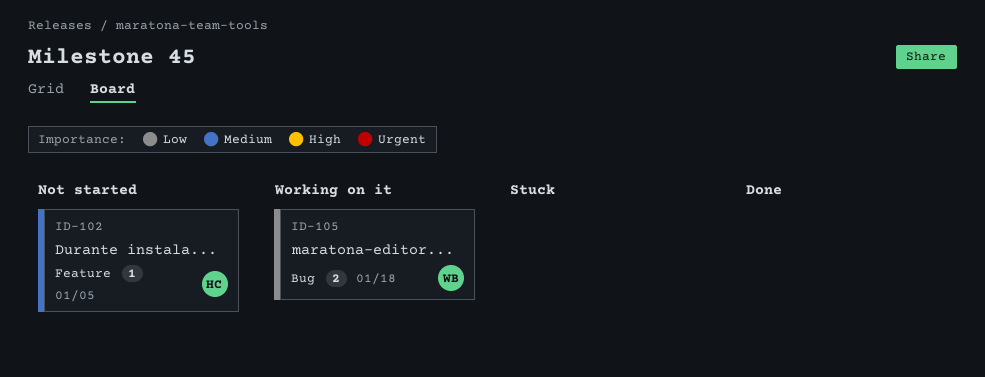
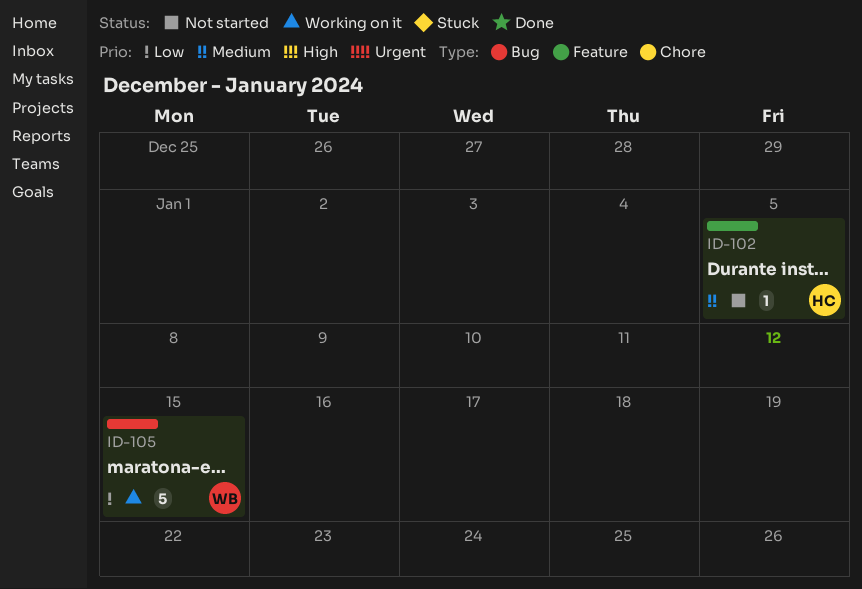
ID-105, estimate: 2 -> 5
ID-105, due: Jan 18 -> Jan 15

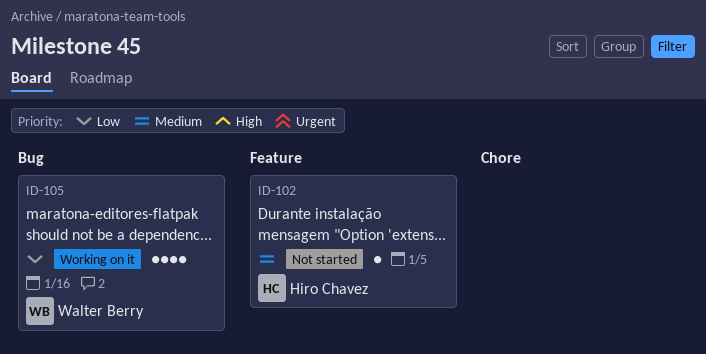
ID-105, estimate: 5 -> 4
ID-105, due: Jan 15 -> Jan 16

